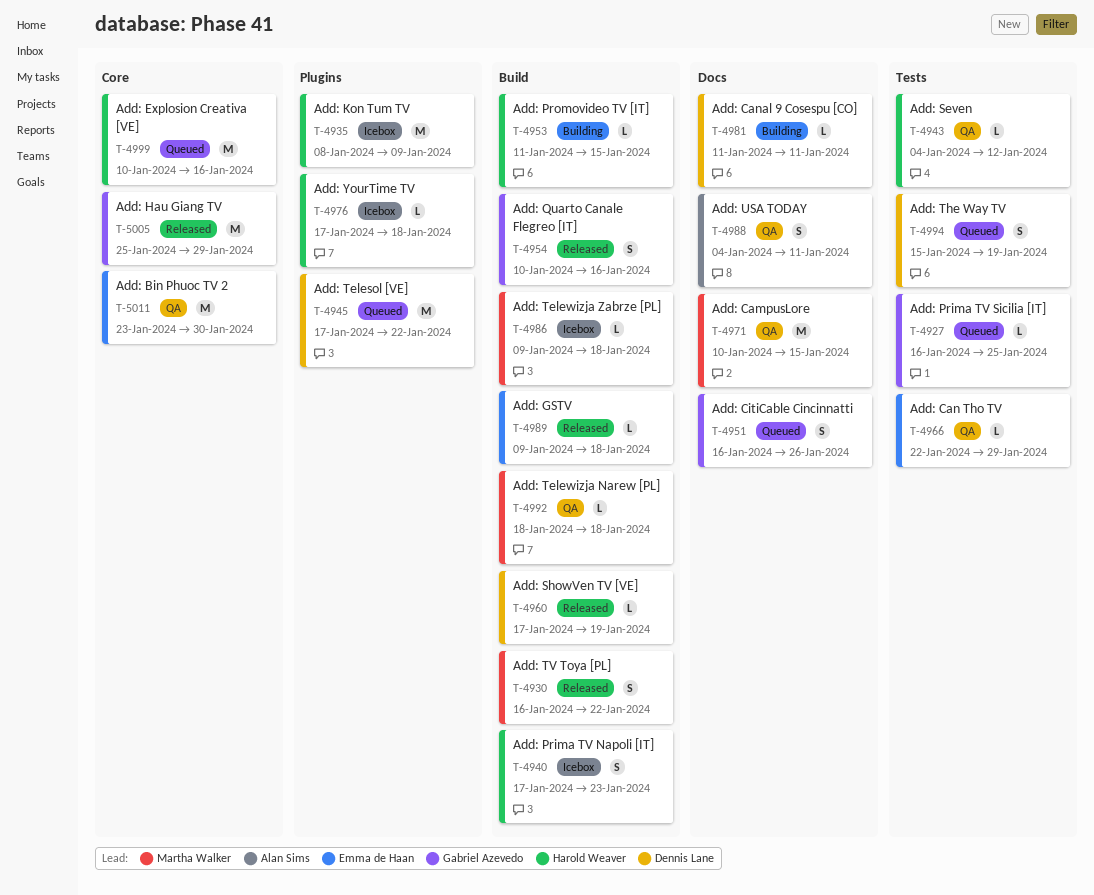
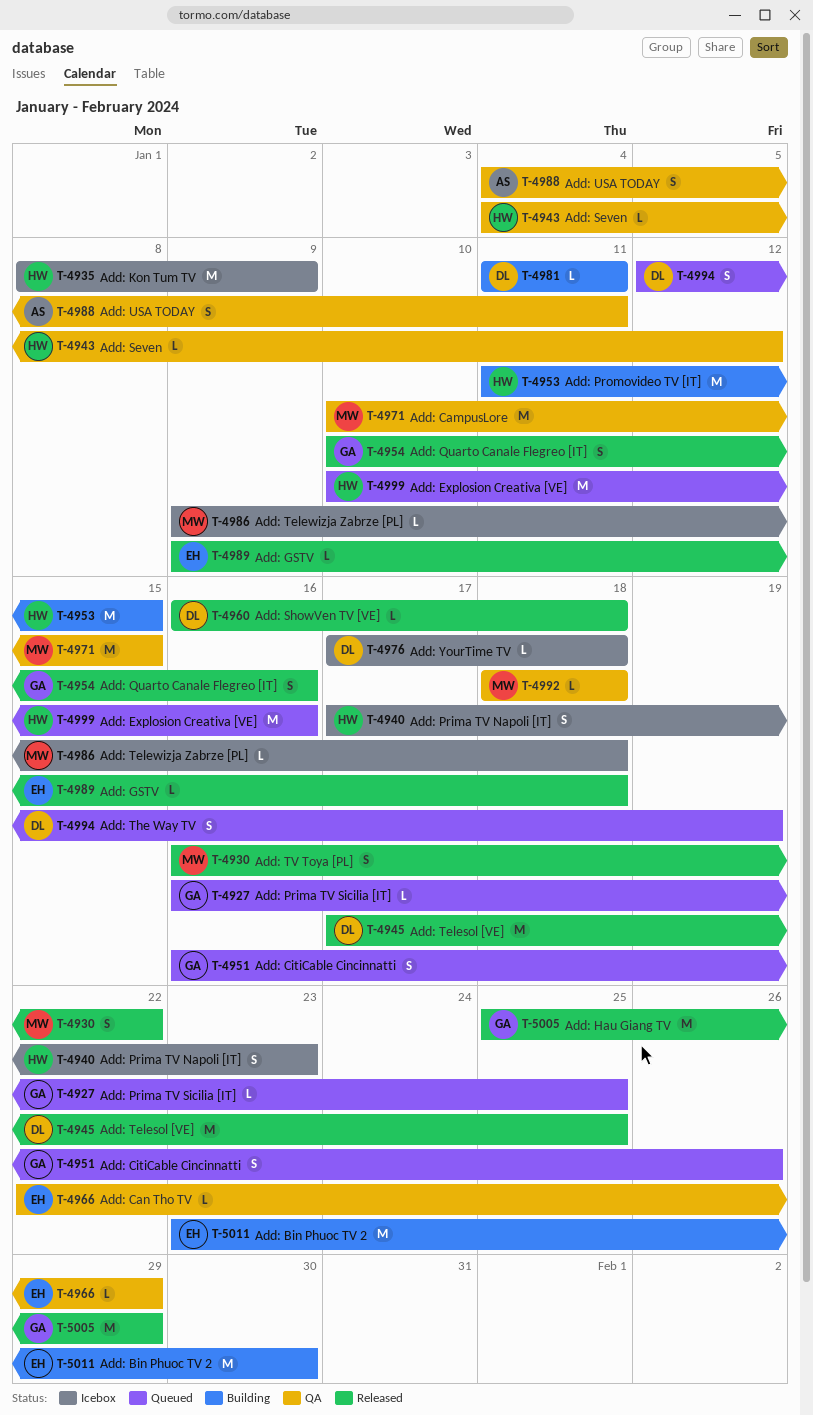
T-4945, status: Queued -> Released
T-4945, due: Jan 22 -> Jan 25
T-4953, estimate: L -> M
T-4960, start: Jan 17 -> Jan 16
T-4960, due: Jan 19 -> Jan 18
T-4976, owner: Harold Weaver -> Dennis Lane
T-4994, start: Jan 15 -> Jan 12
T-5011, status: QA -> Building

